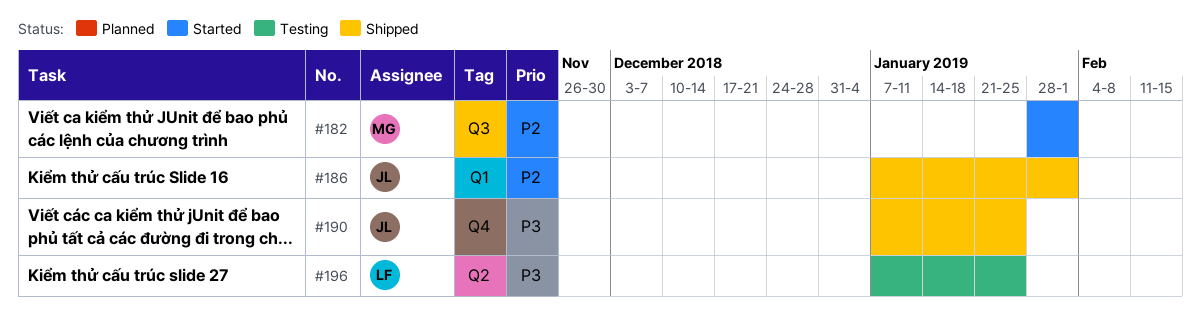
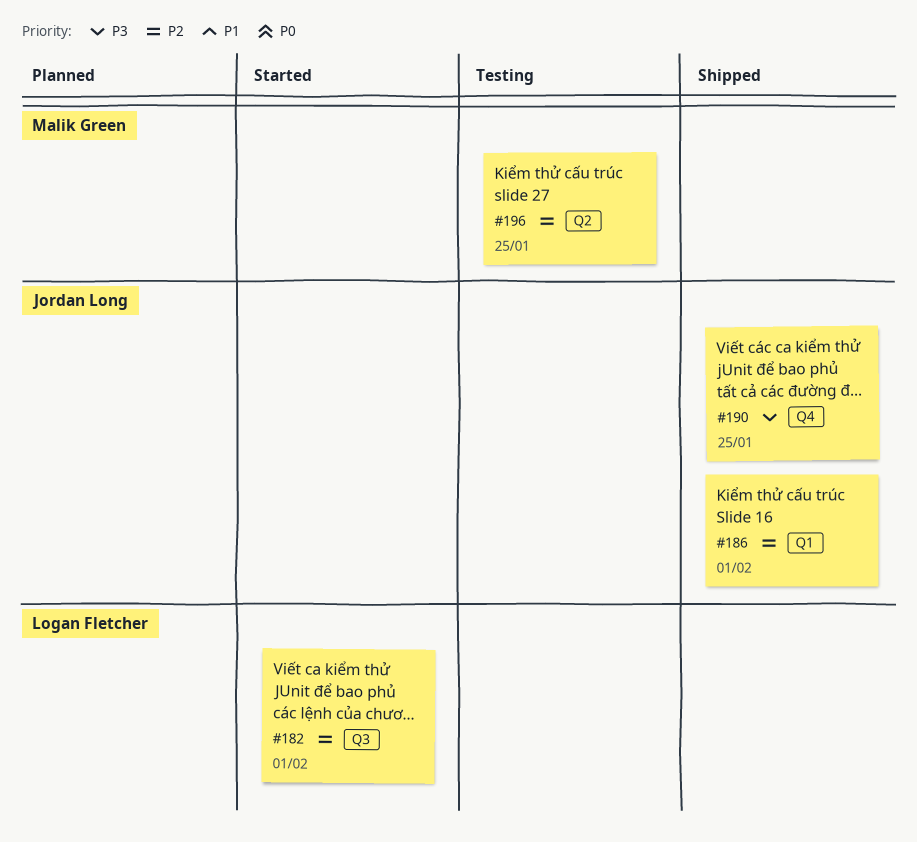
#182, owner: Malik Green -> Logan Fletcher
#196, owner: Logan Fletcher -> Malik Green
#196, priority: P3 -> P2

